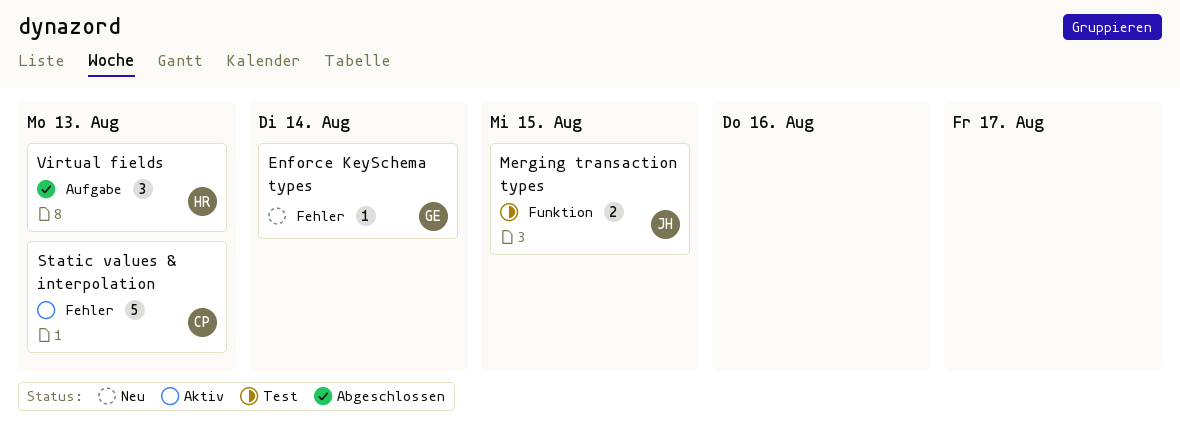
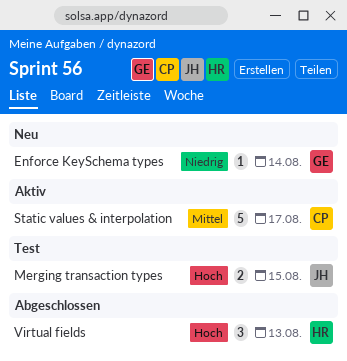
Static values & interpolation, due: Aug 13 -> Aug 17

